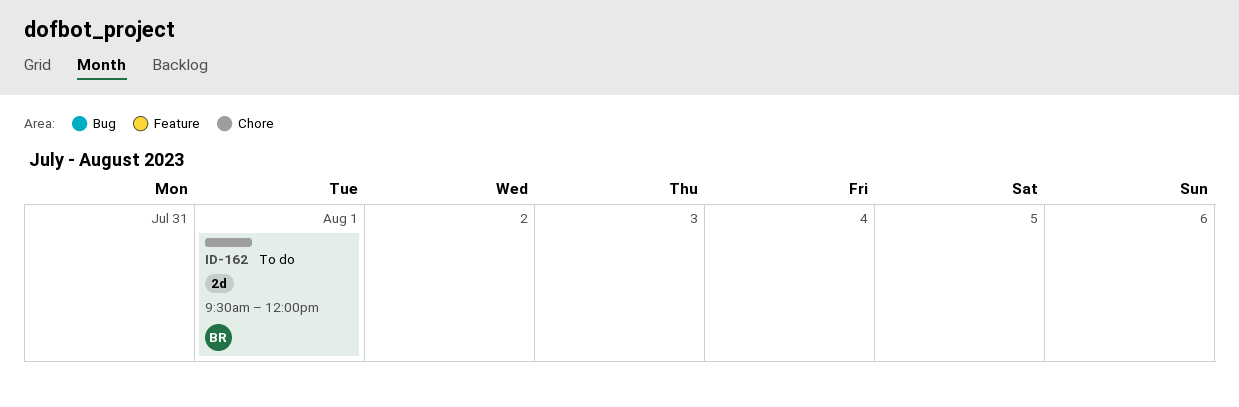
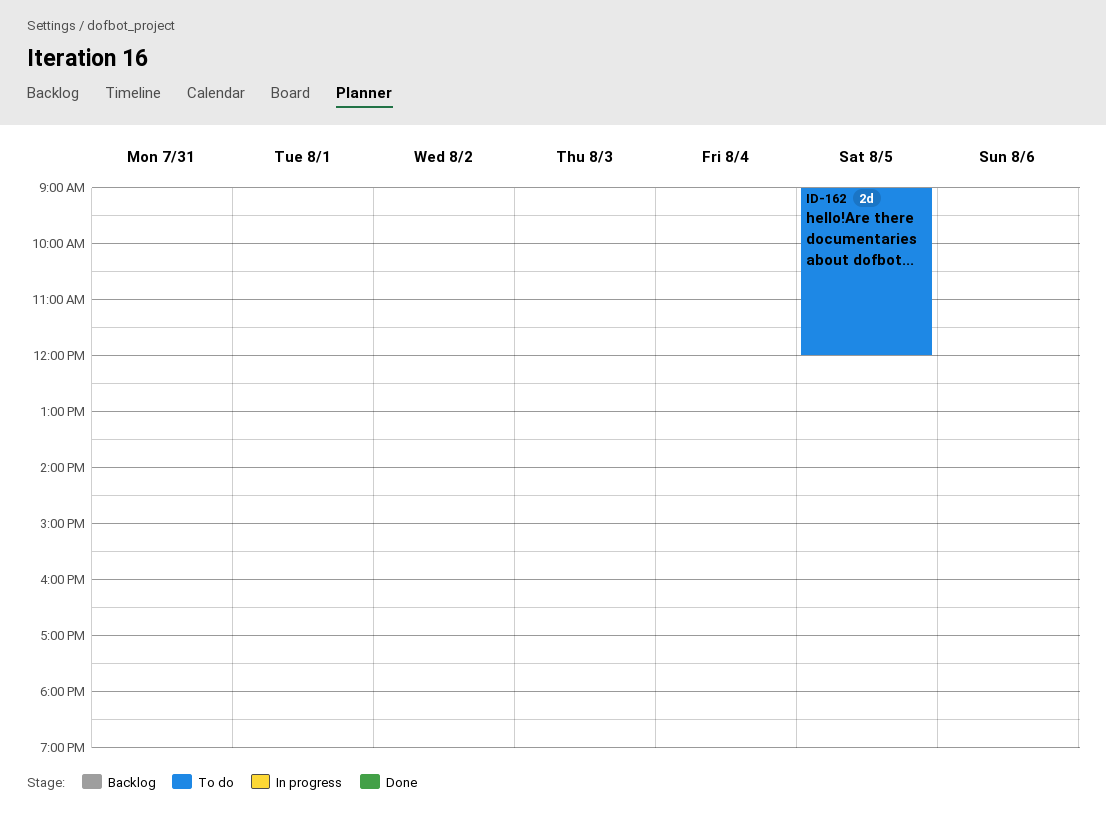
ID-162, day: Aug 1 -> Aug 5
ID-162, begins: 09:30 -> 09:00

